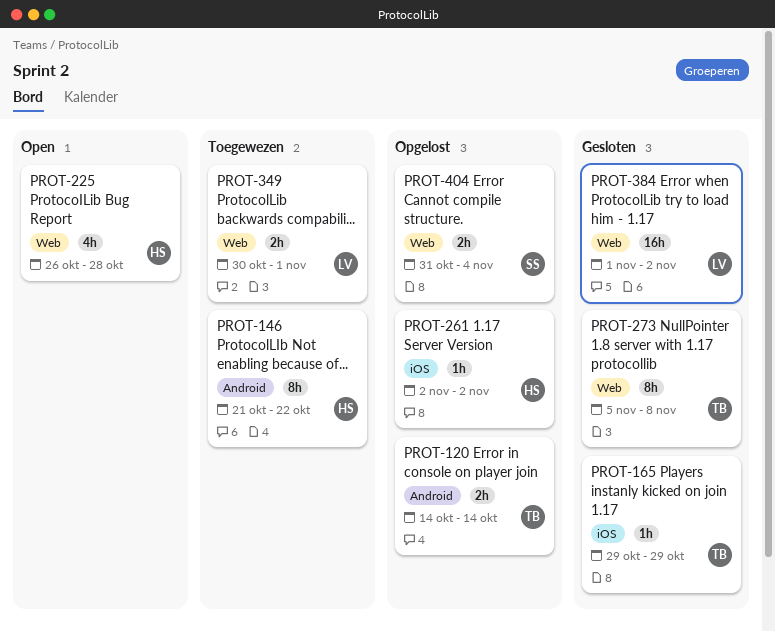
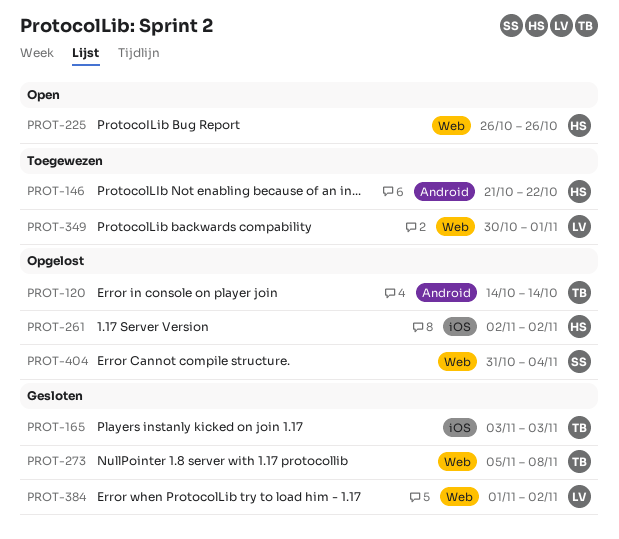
PROT-165, start: Oct 29 -> Nov 3
PROT-165, due: Oct 29 -> Nov 3
PROT-225, due: Oct 28 -> Oct 26

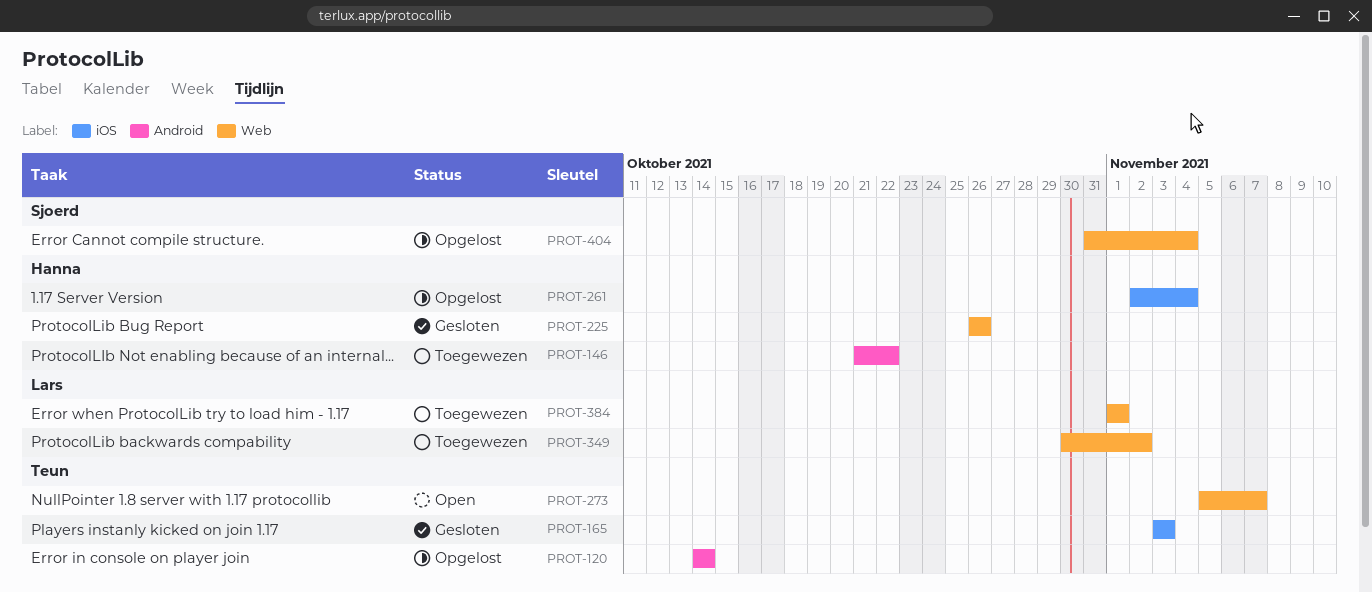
PROT-225, status: Open -> Gesloten
PROT-261, due: Nov 2 -> Nov 4
PROT-273, status: Gesloten -> Open
PROT-273, due: Nov 8 -> Nov 7
PROT-349, due: Nov 1 -> Nov 2
PROT-384, status: Gesloten -> Toegewezen
PROT-384, due: Nov 2 -> Nov 1

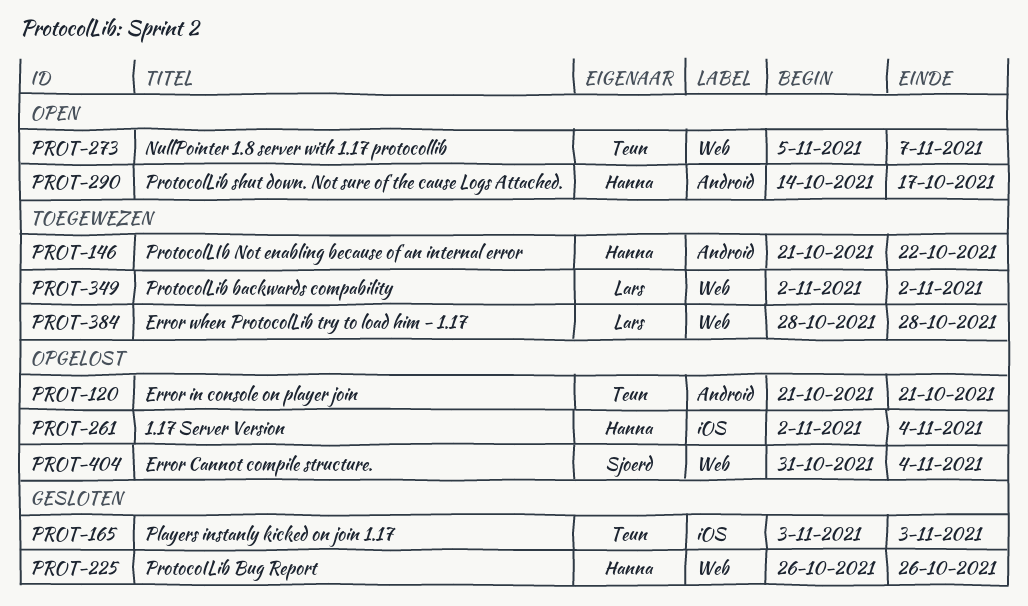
PROT-120, start: Oct 14 -> Oct 21
PROT-120, due: Oct 14 -> Oct 21
PROT-290: none -> present
PROT-349, start: Oct 30 -> Nov 2
PROT-384, start: Nov 1 -> Oct 28
PROT-384, due: Nov 1 -> Oct 28

